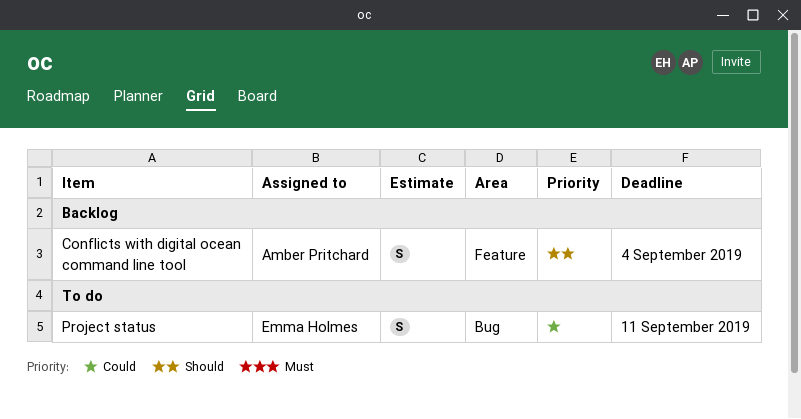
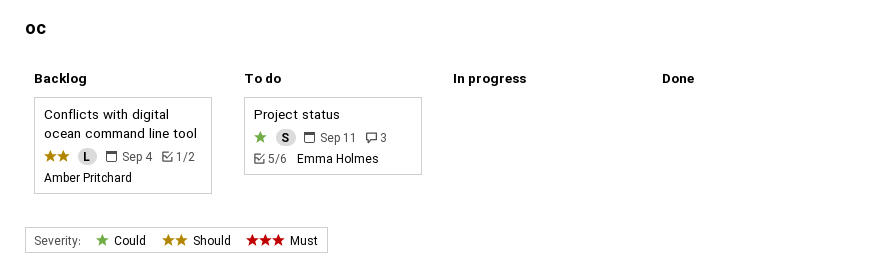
Conflicts with digital ocean command line tool, estimate: S -> L

